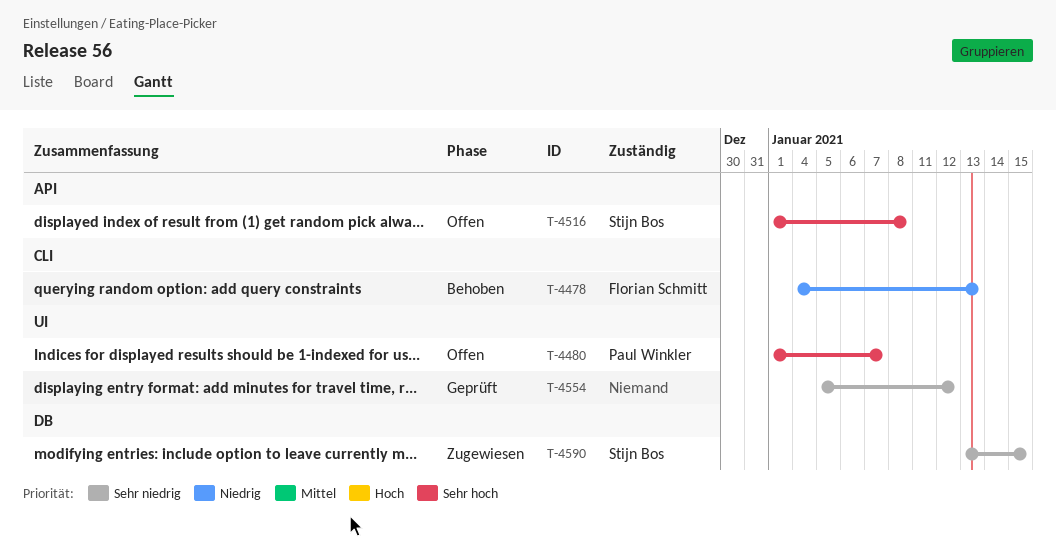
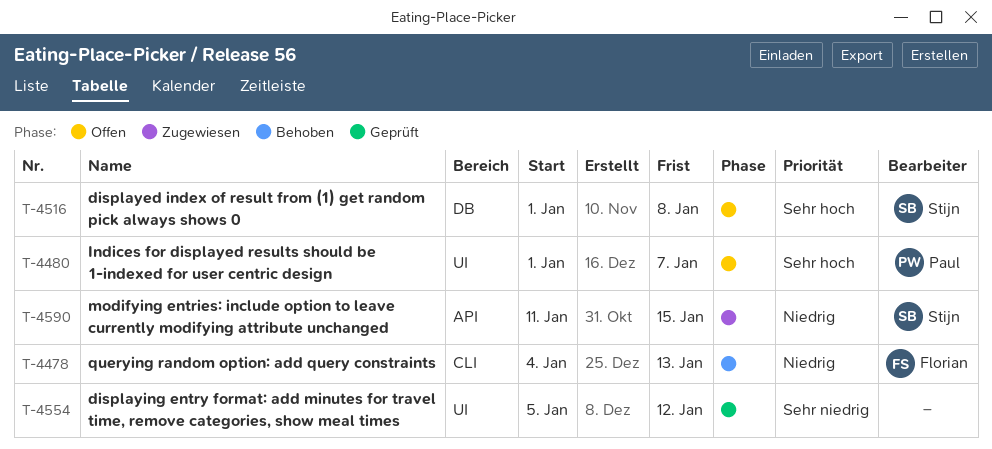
T-4516, label: API -> DB
T-4590, priority: Sehr niedrig -> Niedrig
T-4590, label: DB -> API
T-4590, start: Jan 13 -> Jan 11

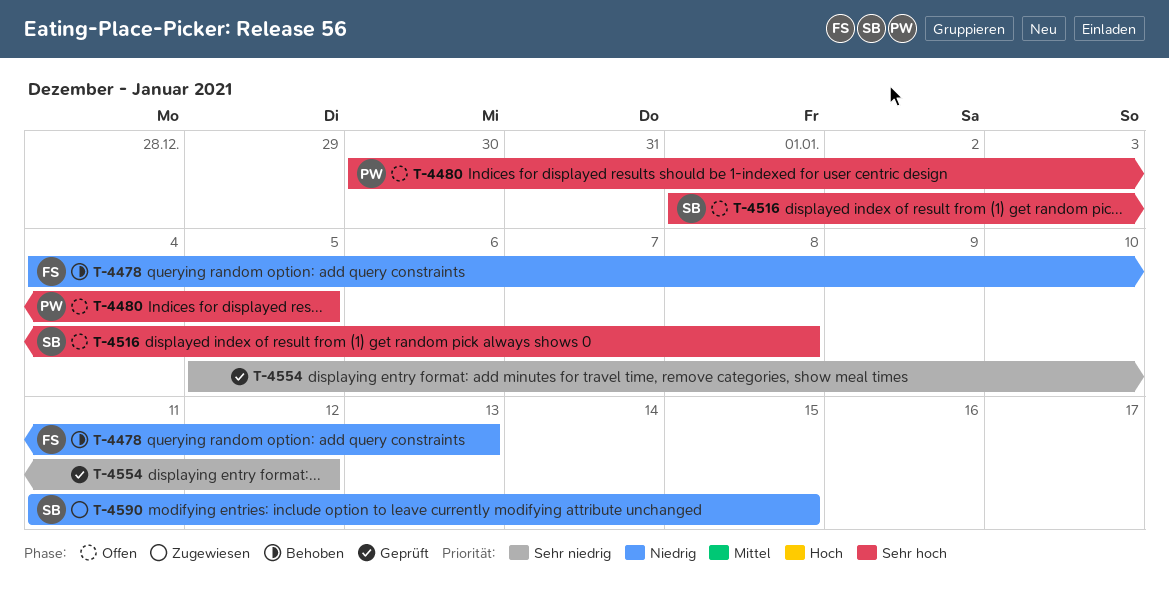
T-4480, start: Jan 1 -> Dec 30
T-4480, due: Jan 7 -> Jan 5

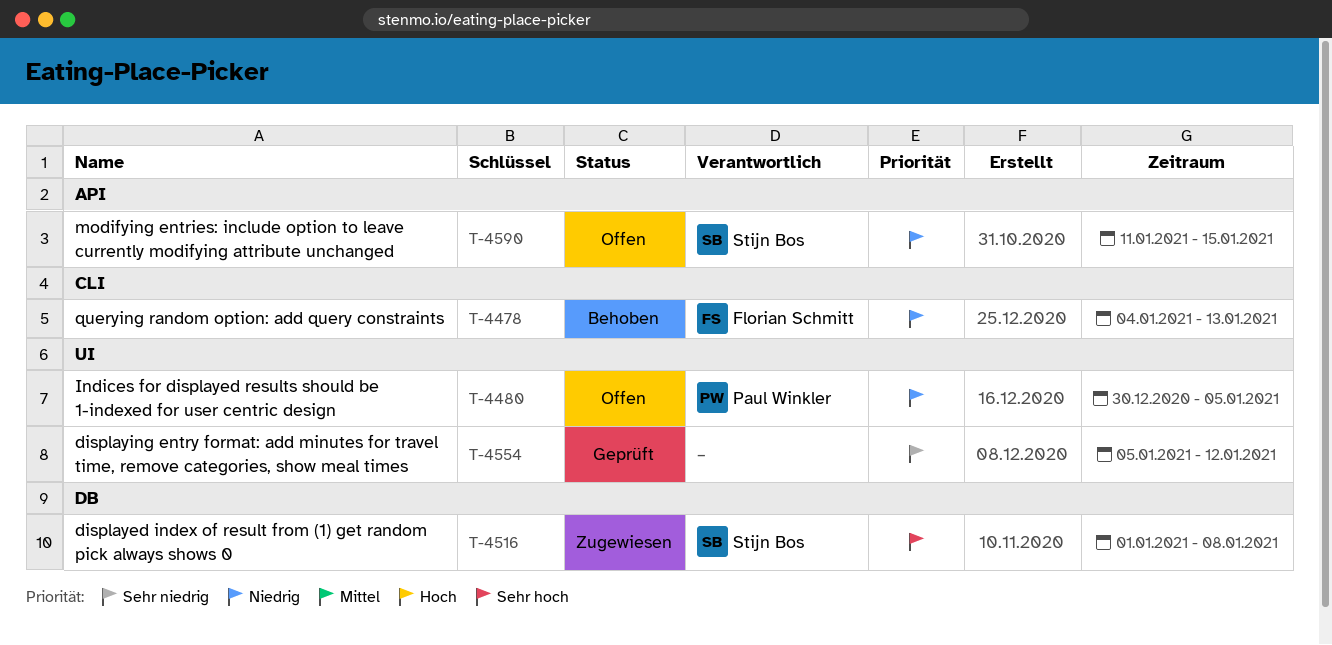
T-4480, priority: Sehr hoch -> Niedrig
T-4516, status: Offen -> Zugewiesen
T-4590, status: Zugewiesen -> Offen

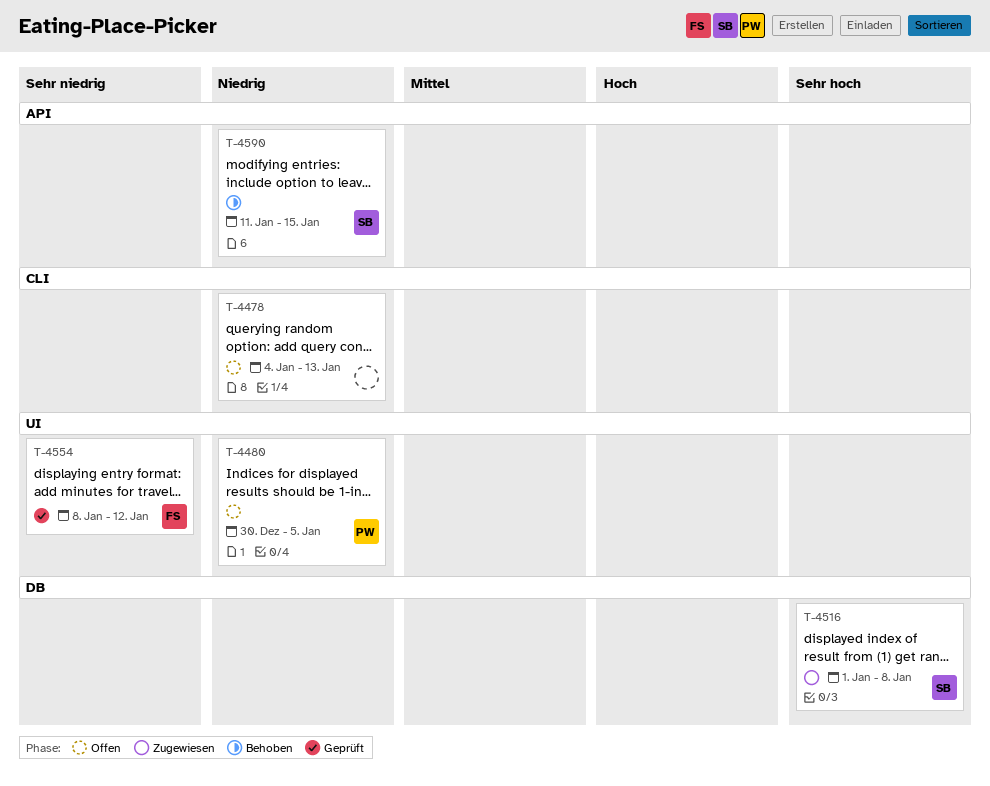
T-4478, status: Behoben -> Offen
T-4478, owner: Florian Schmitt -> none
T-4554, owner: none -> Florian Schmitt
T-4554, start: Jan 5 -> Jan 8
T-4590, status: Offen -> Behoben

